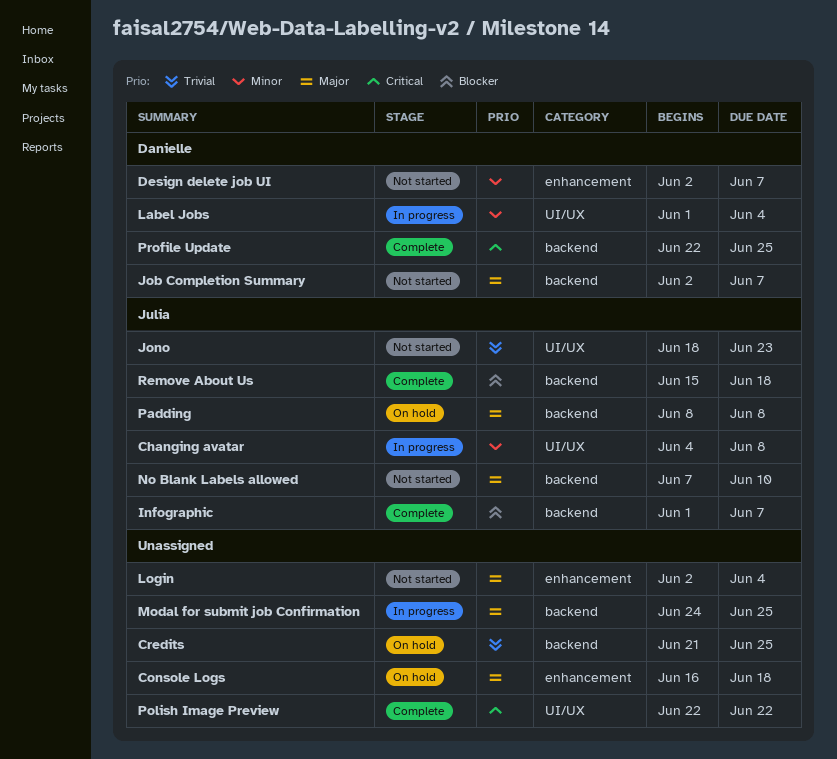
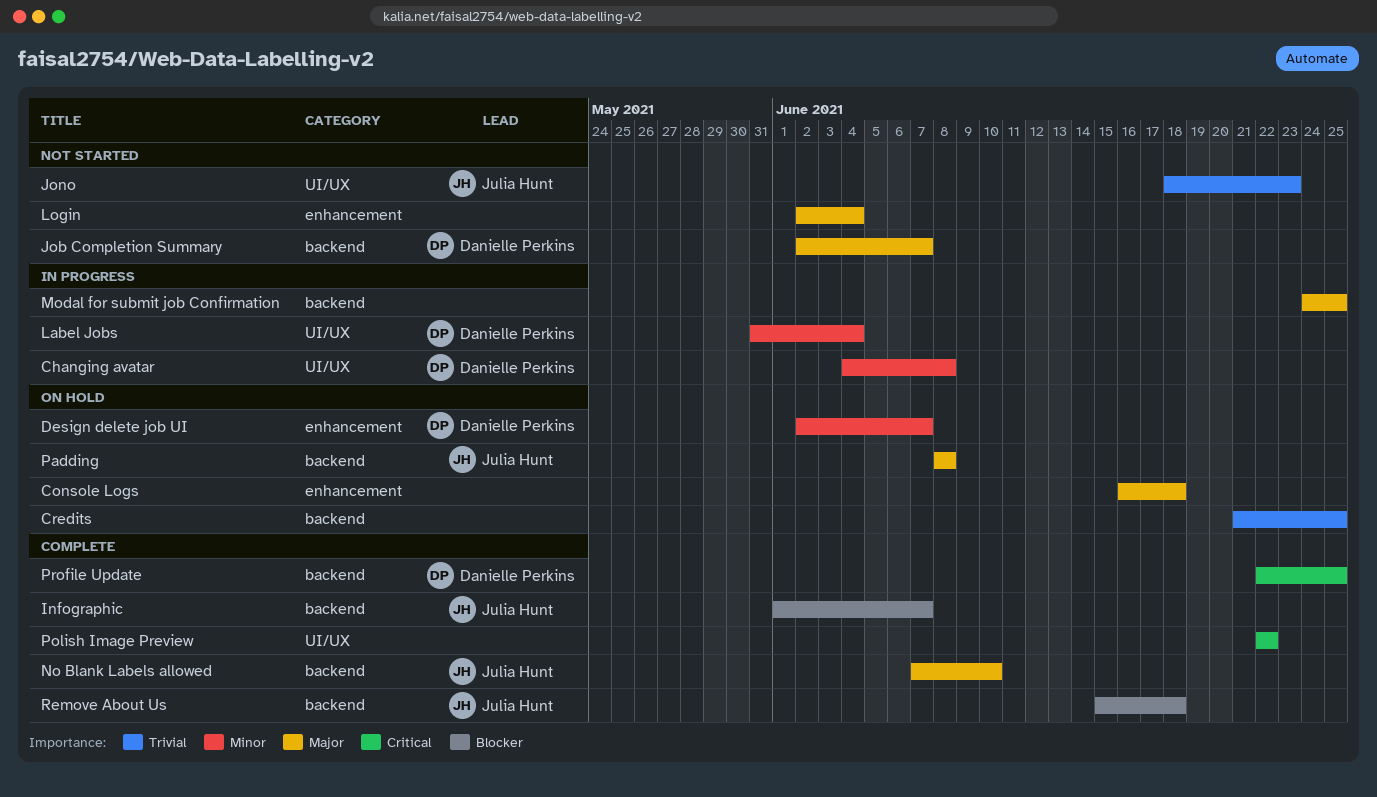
Changing avatar, owner: Julia Hunt -> Danielle Perkins
Design delete job UI, status: Not started -> On hold
Label Jobs, start: Jun 1 -> May 31
No Blank Labels allowed, status: Not started -> Complete

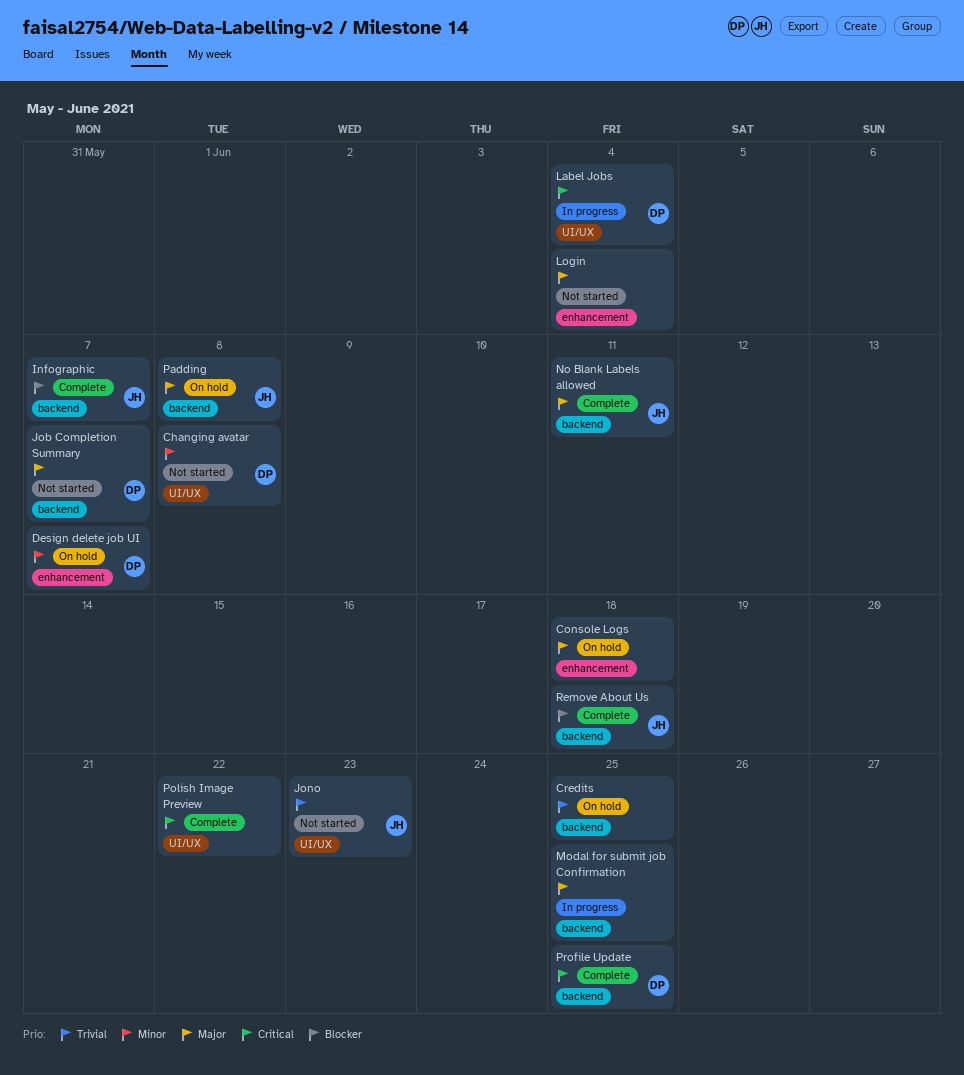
Changing avatar, status: In progress -> Not started
Label Jobs, priority: Minor -> Critical
No Blank Labels allowed, due: Jun 10 -> Jun 11

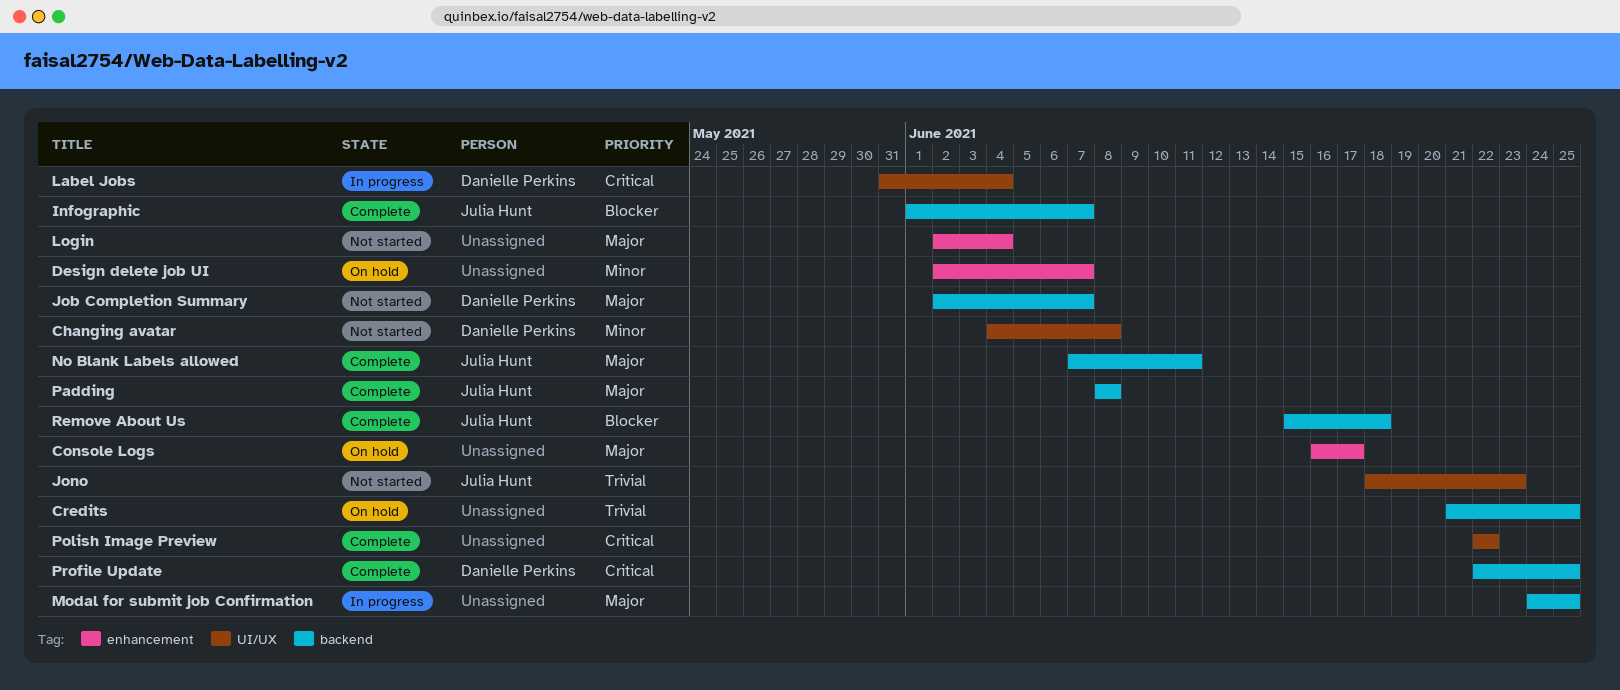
Console Logs, due: Jun 18 -> Jun 17
Design delete job UI, owner: Danielle Perkins -> none
Padding, status: On hold -> Complete

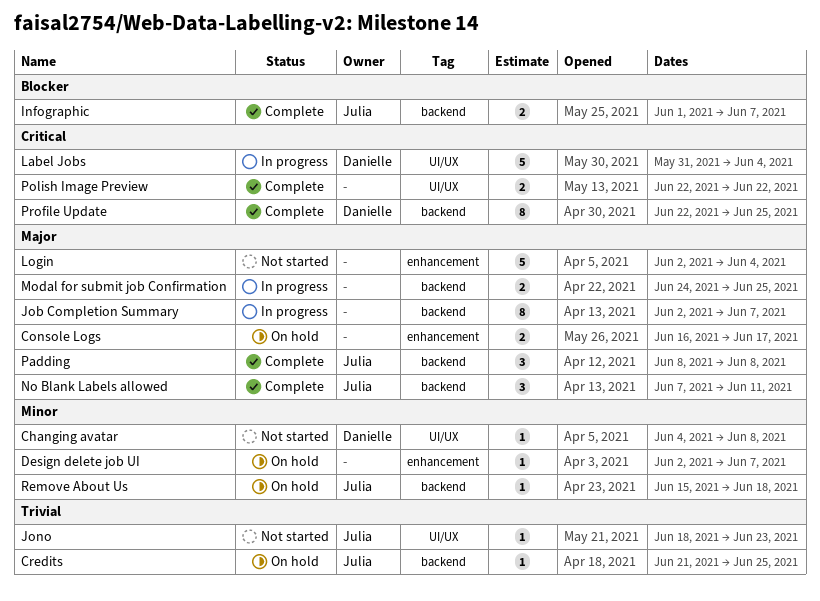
Credits, owner: none -> Julia Hunt
Job Completion Summary, status: Not started -> In progress
Job Completion Summary, owner: Danielle Perkins -> none
Remove About Us, status: Complete -> On hold
Remove About Us, priority: Blocker -> Minor

